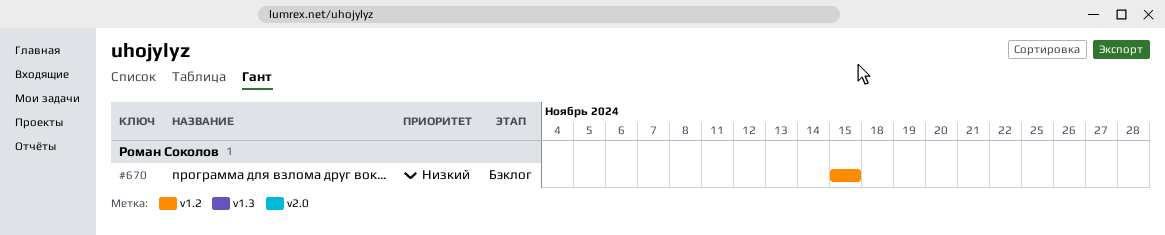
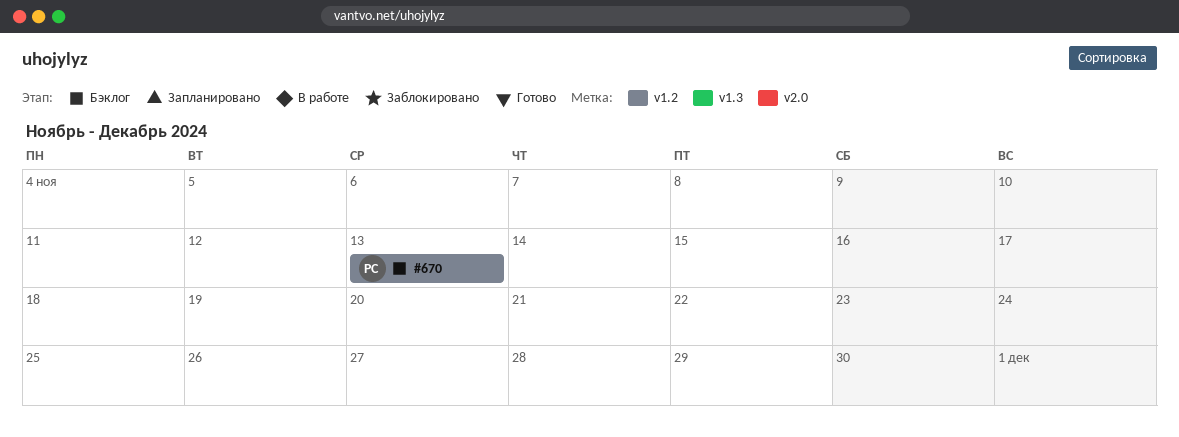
#670, start: Nov 15 -> Nov 13
#670, due: Nov 15 -> Nov 13

